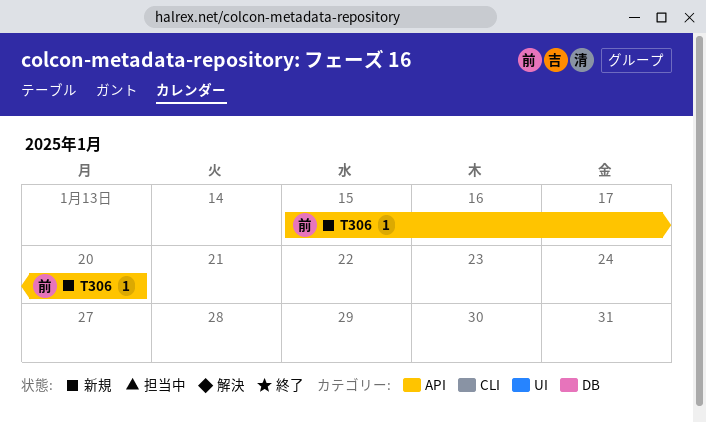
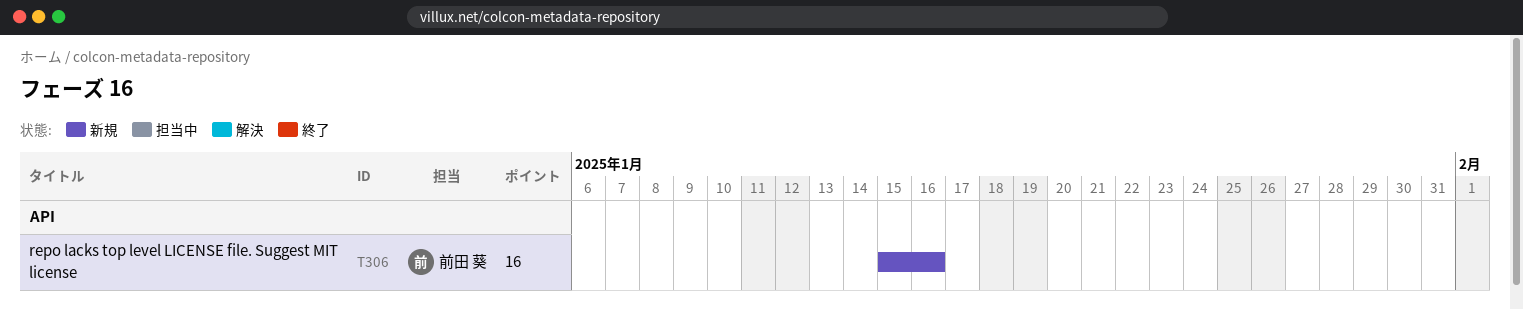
T306, estimate: 1 -> 16
T306, due: Jan 20 -> Jan 16

